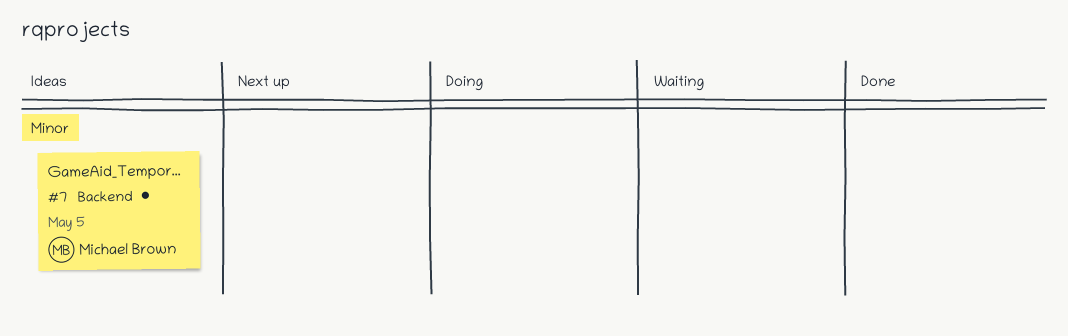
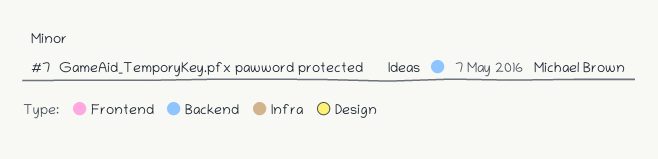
#7, due: May 5 -> May 7

